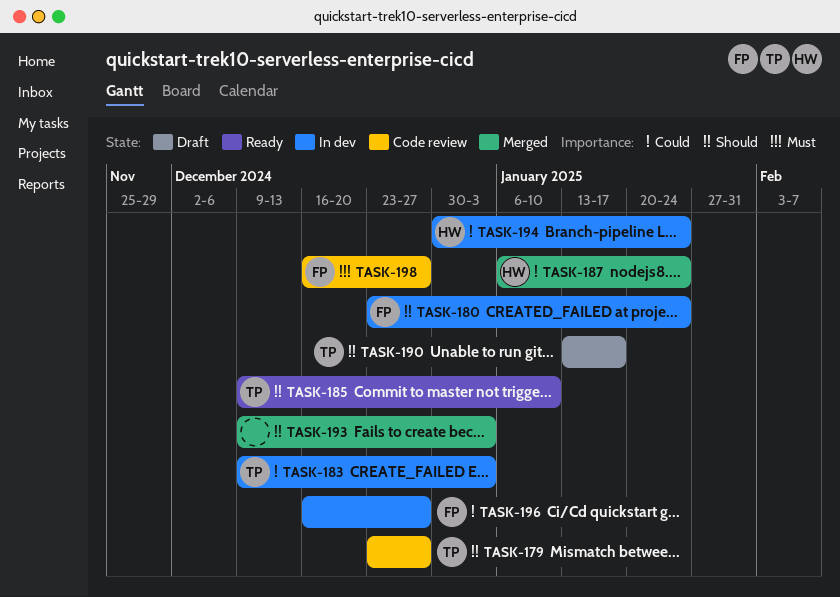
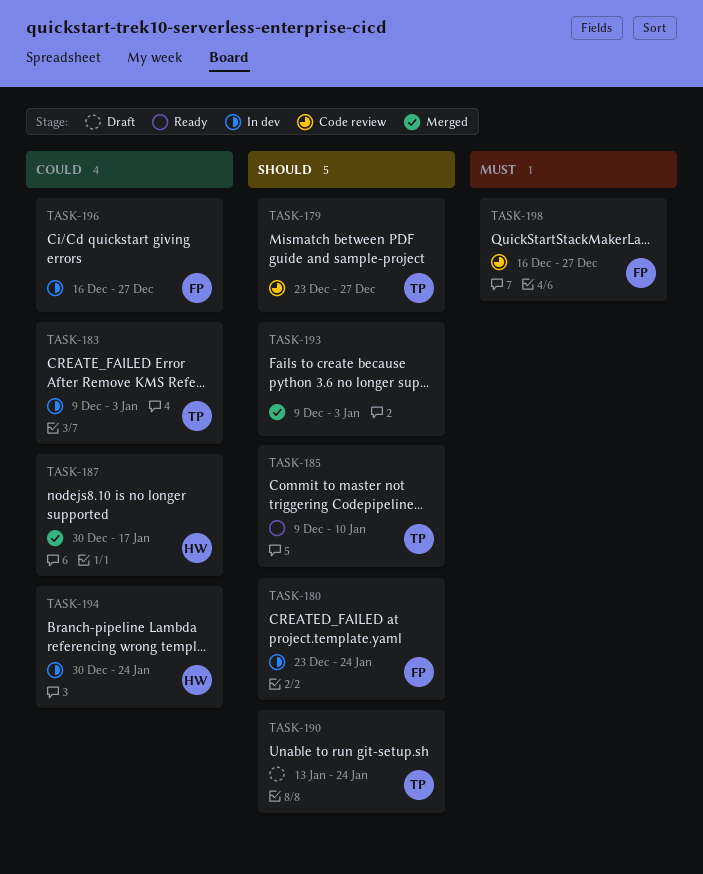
TASK-187, start: Jan 6 -> Dec 30
TASK-187, due: Jan 24 -> Jan 17
TASK-190, due: Jan 17 -> Jan 24

